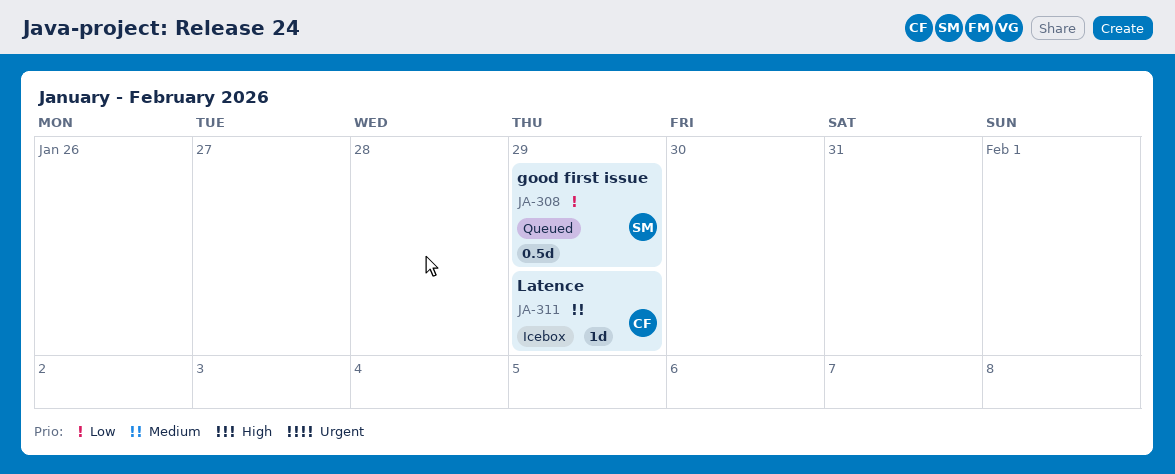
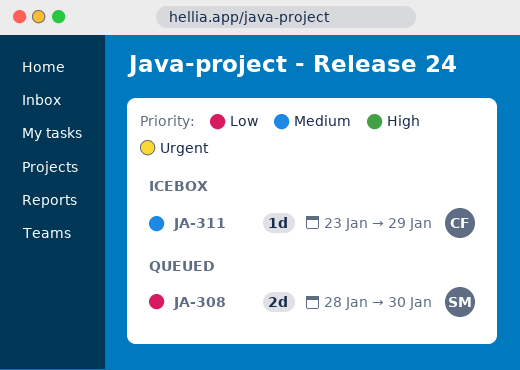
JA-308, estimate: 0.5d -> 2d
JA-308, due: Jan 29 -> Jan 30

